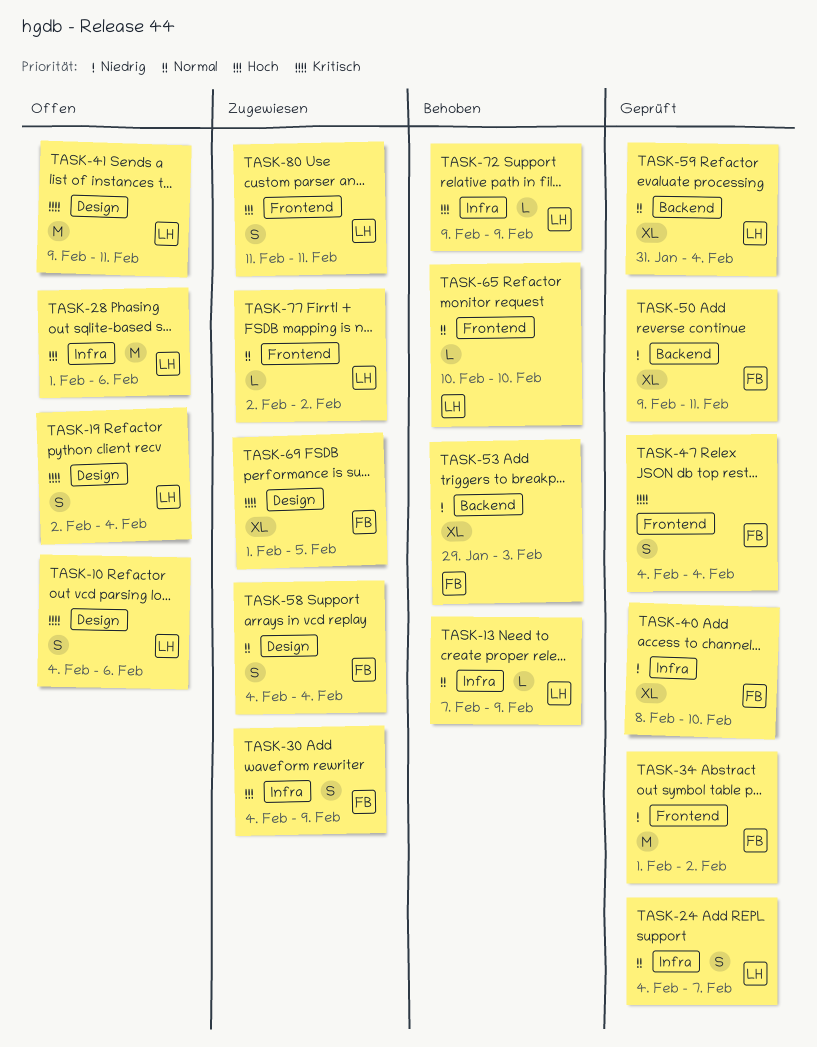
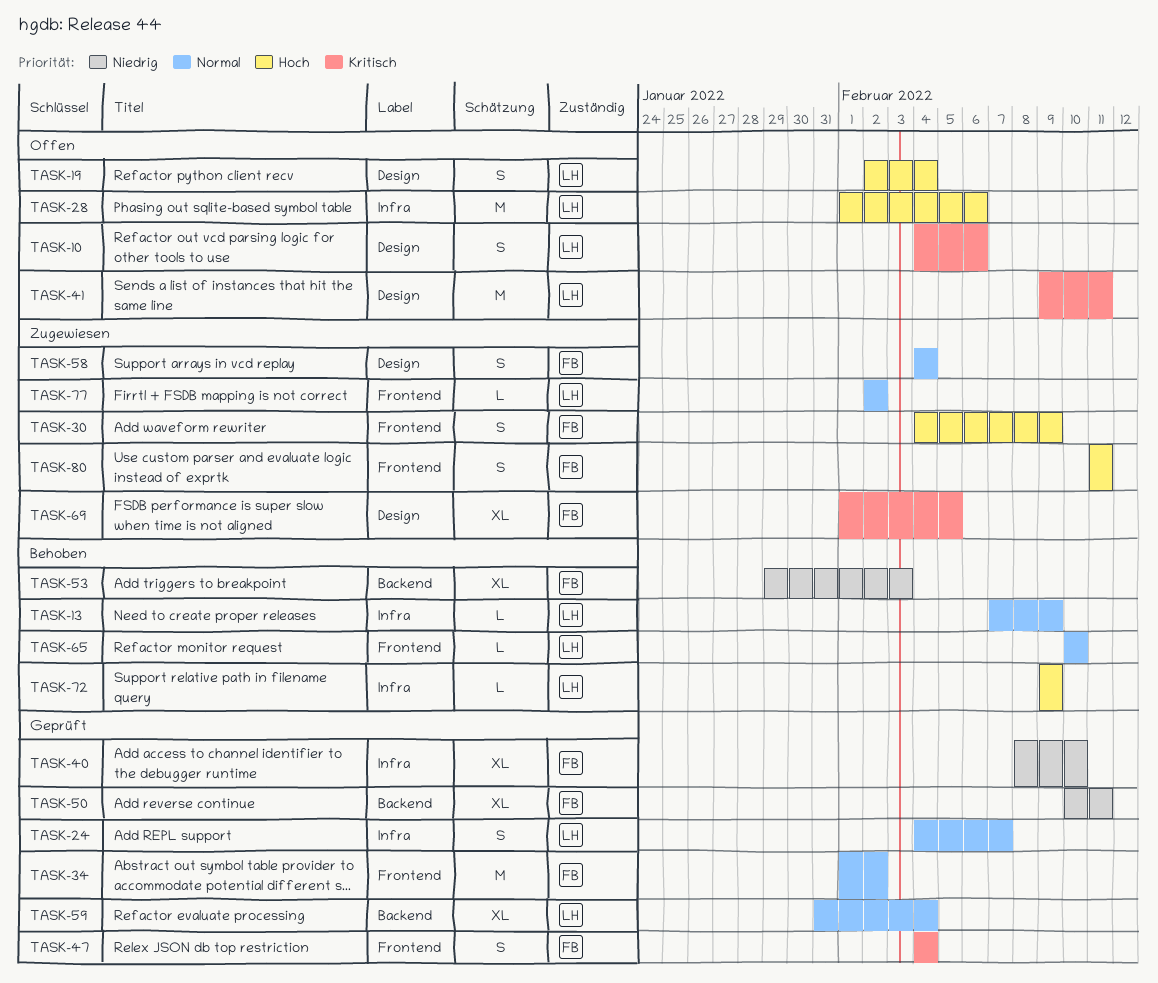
TASK-19, priority: Kritisch -> Hoch
TASK-30, label: Infra -> Frontend
TASK-34, priority: Niedrig -> Normal
TASK-50, start: Feb 9 -> Feb 10
TASK-80, owner: LH -> FB

